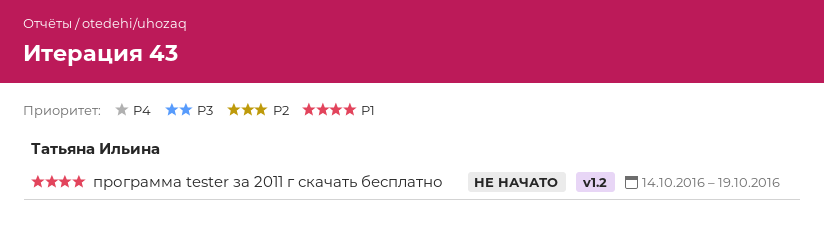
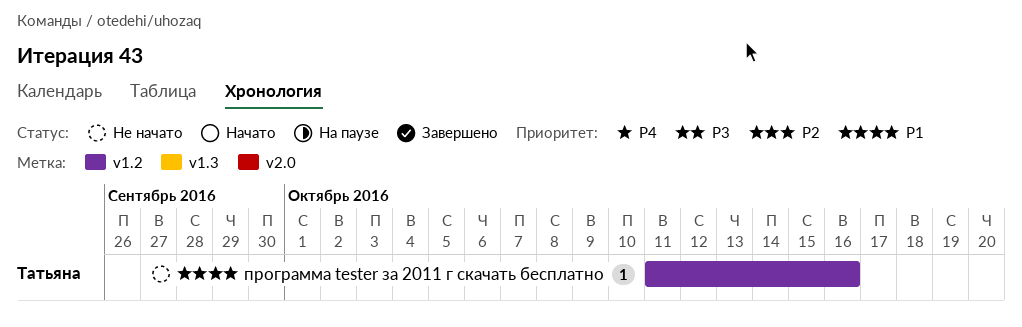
программа tester за 2011 г скачать бесплатно, start: Oct 14 -> Oct 11
программа tester за 2011 г скачать бесплатно, due: Oct 19 -> Oct 16

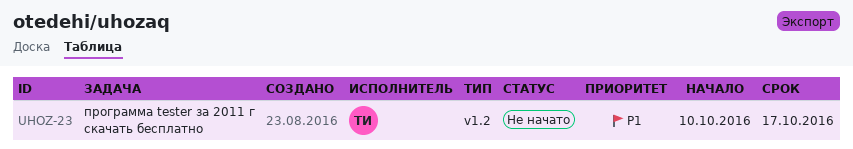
программа tester за 2011 г скачать бесплатно, start: Oct 11 -> Oct 10
программа tester за 2011 г скачать бесплатно, due: Oct 16 -> Oct 17

